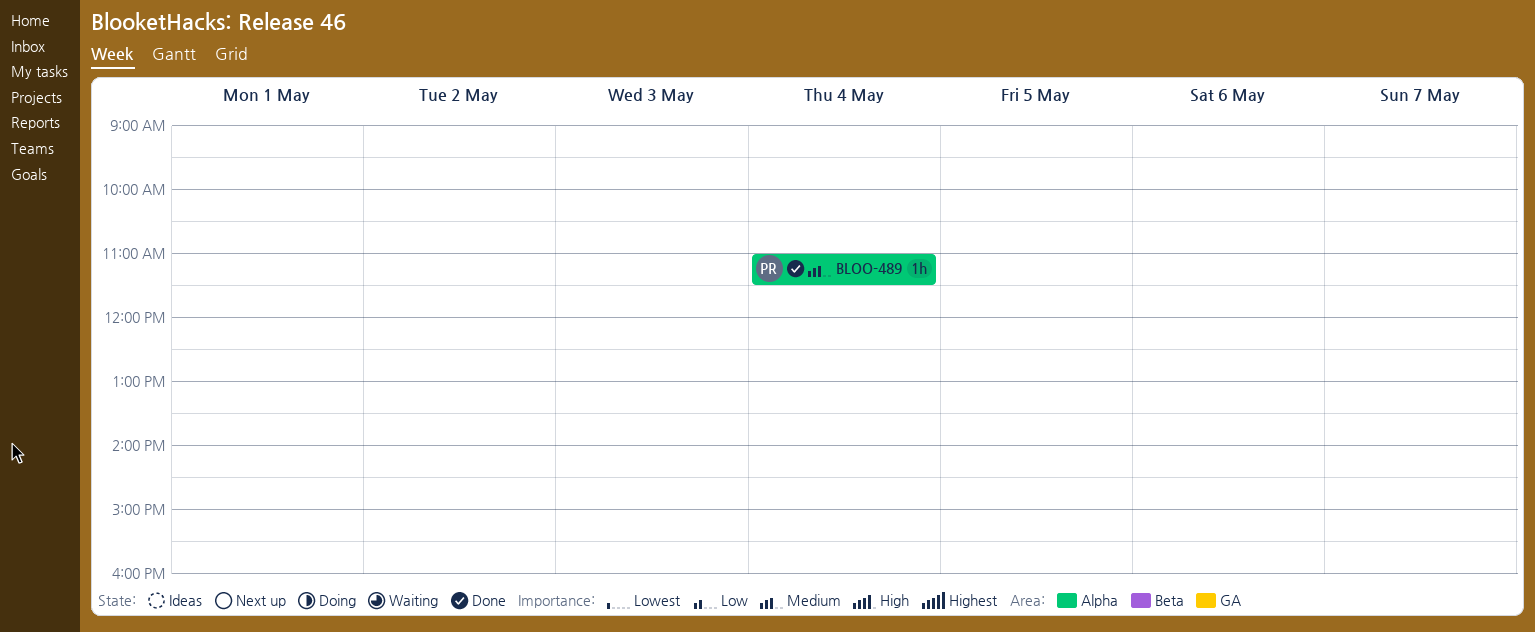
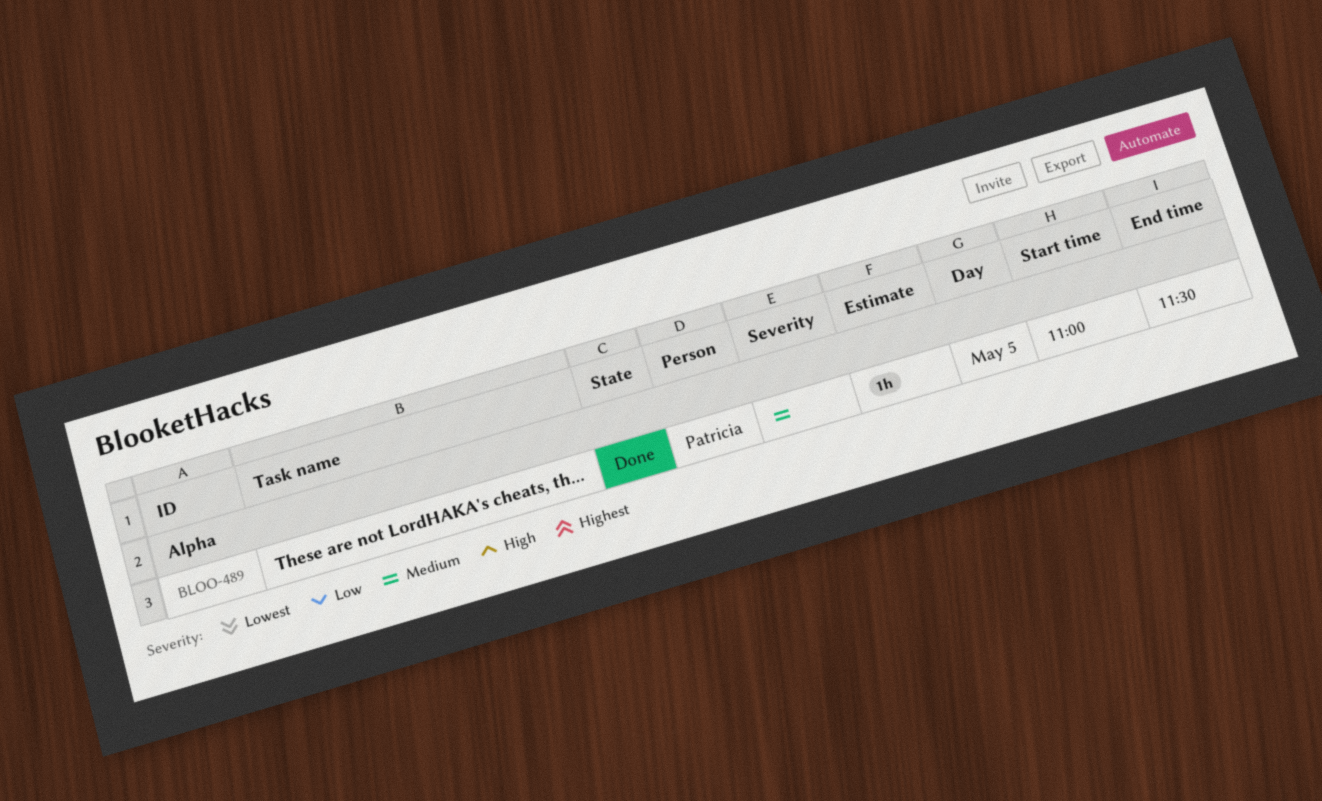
BLOO-489, day: May 4 -> May 5

